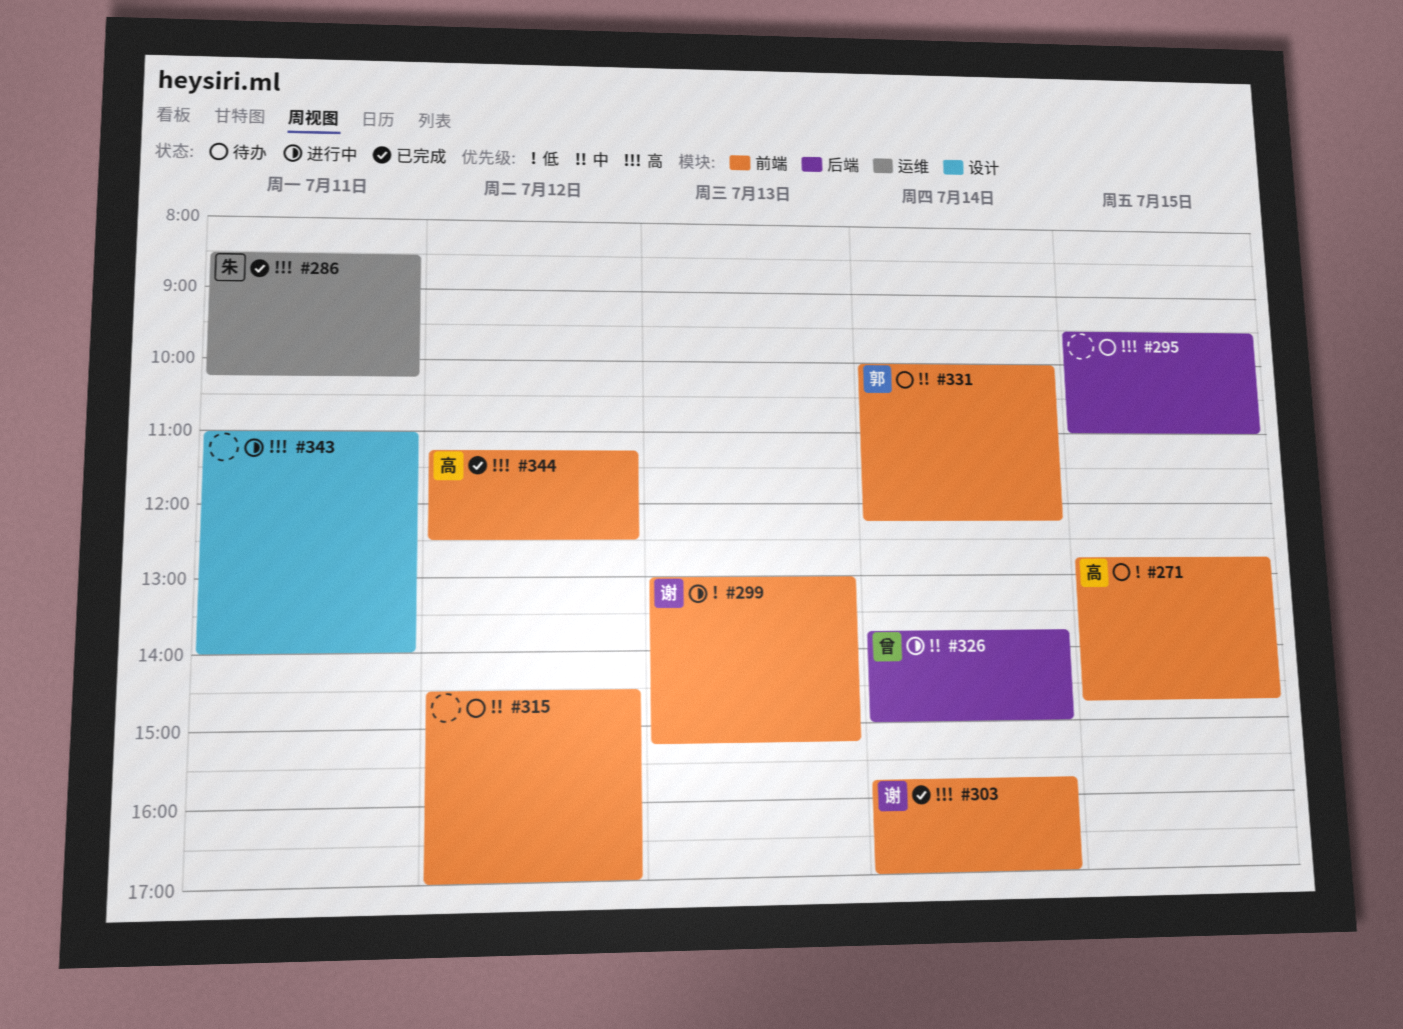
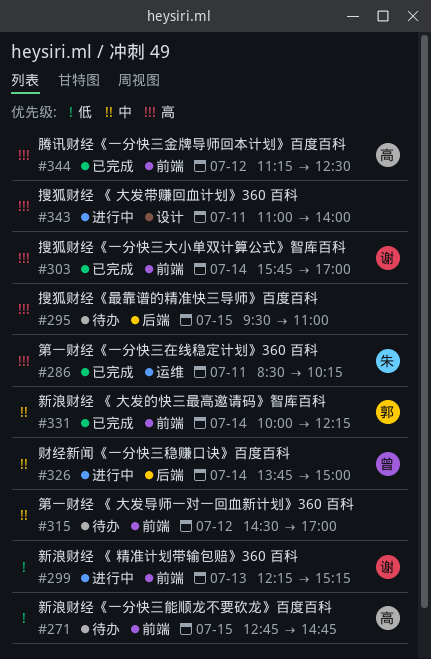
#299, begins: 13:00 -> 12:15
#331, status: 待办 -> 已完成

